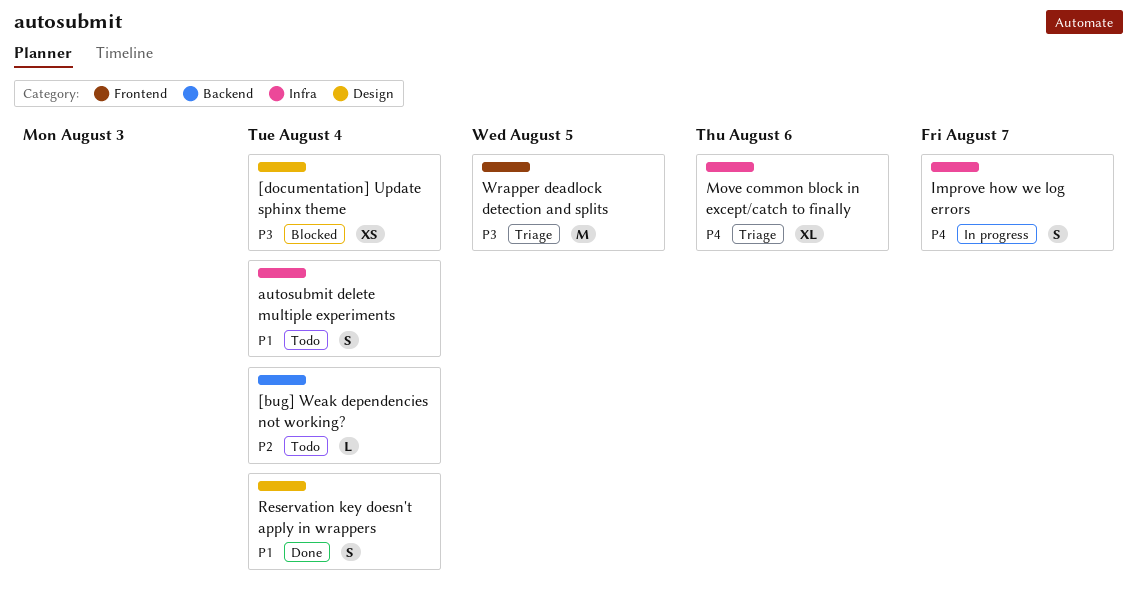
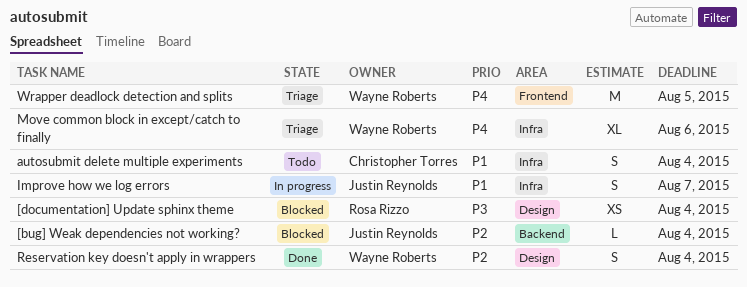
[bug] Weak dependencies not working?, status: Todo -> Blocked
Improve how we log errors, priority: P4 -> P1
Reservation key doesn't apply in wrappers, priority: P1 -> P2
Wrapper deadlock detection and splits, priority: P3 -> P4

